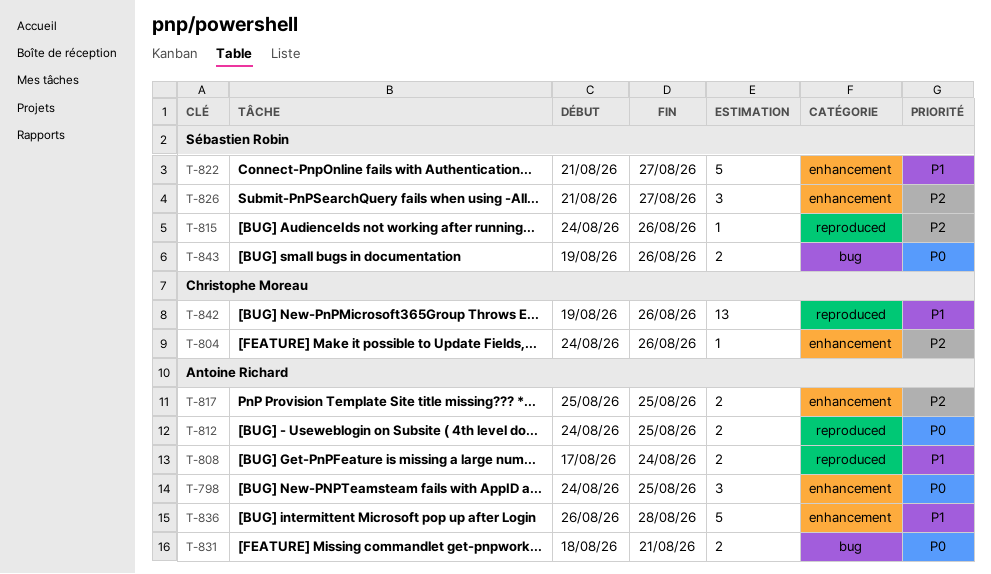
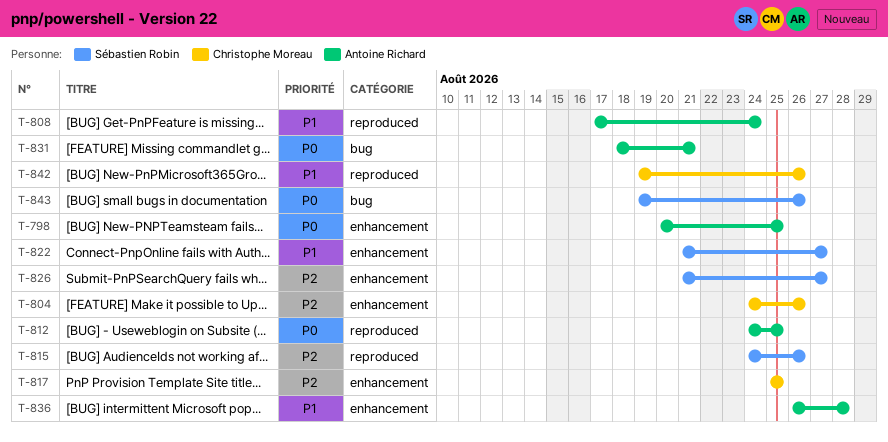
T-798, start: Aug 24 -> Aug 20
T-817, owner: Antoine Richard -> Christophe Moreau

